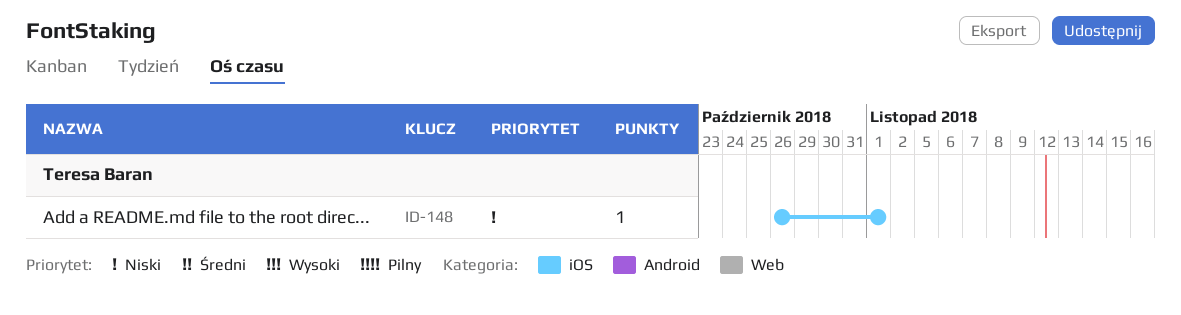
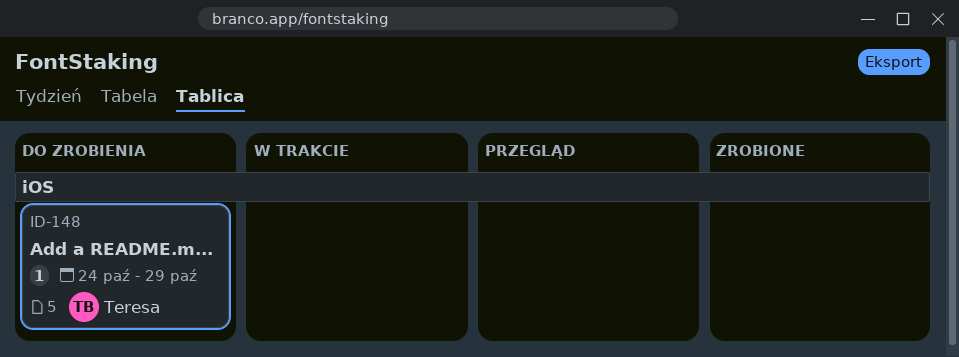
ID-148, start: Oct 26 -> Oct 24
ID-148, due: Nov 1 -> Oct 29

